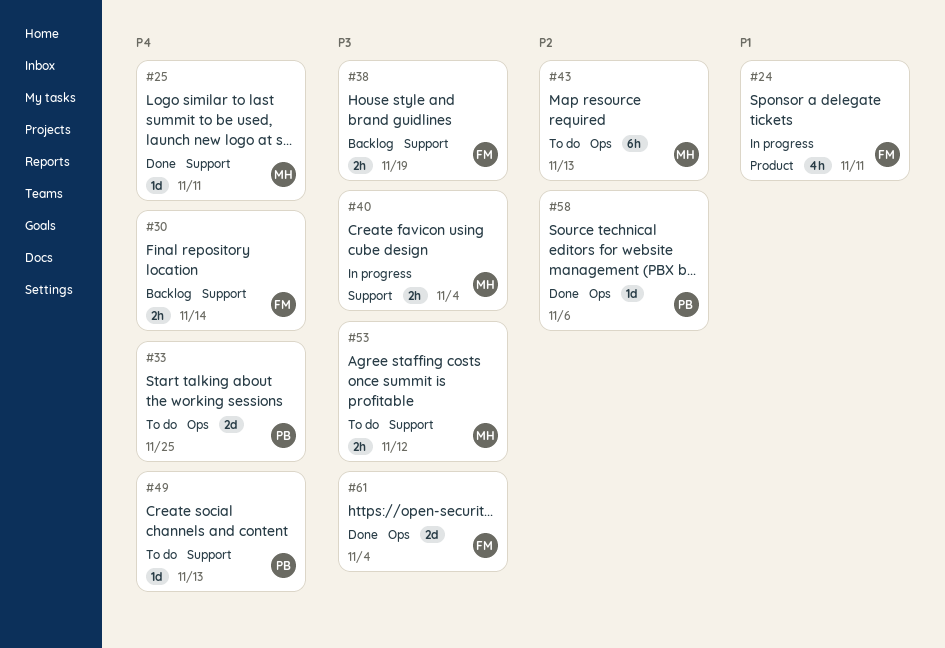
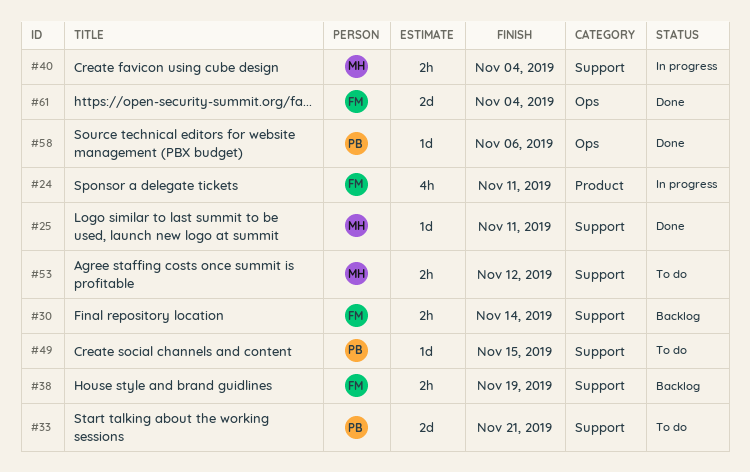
#33, label: Ops -> Support
#33, due: Nov 25 -> Nov 21
#43: present -> none
#49, due: Nov 13 -> Nov 15

